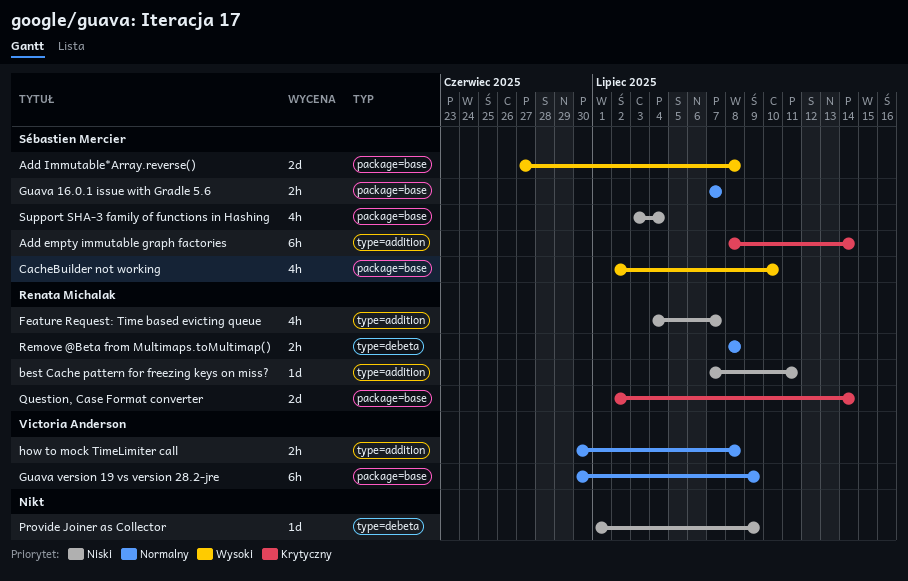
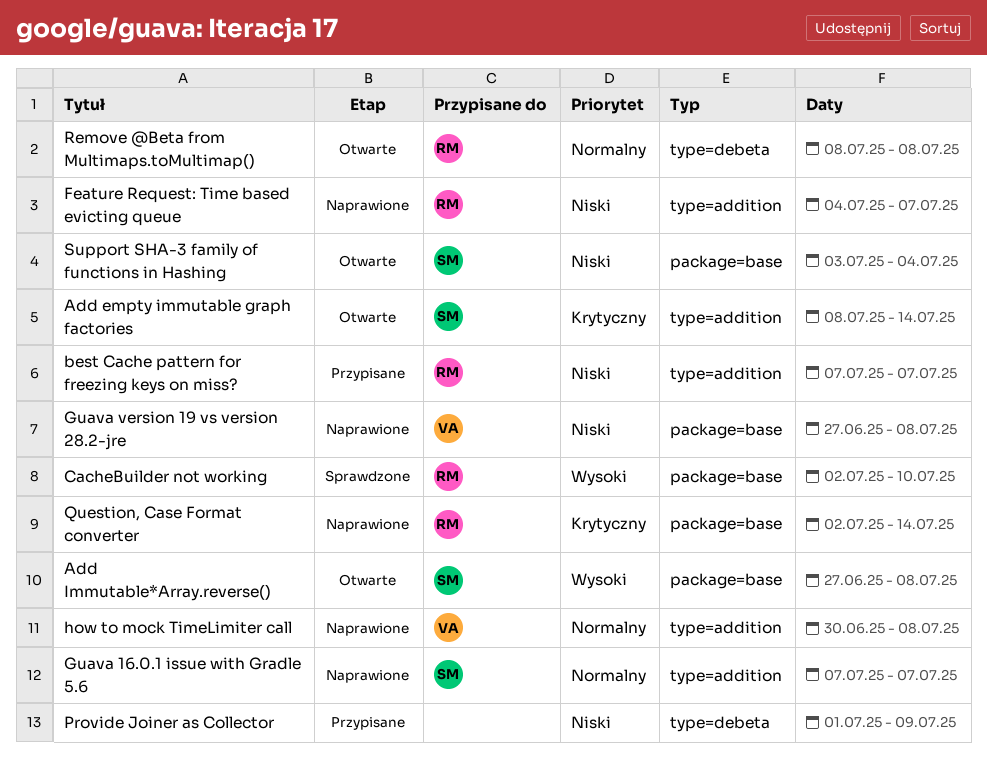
best Cache pattern for freezing keys on miss?, due: Jul 11 -> Jul 7
CacheBuilder not working, owner: Sébastien Mercier -> Renata Michalak
Guava 16.0.1 issue with Gradle 5.6, label: package=base -> type=addition
Guava version 19 vs version 28.2-jre, priority: Normalny -> Niski
Guava version 19 vs version 28.2-jre, start: Jun 30 -> Jun 27
Guava version 19 vs version 28.2-jre, due: Jul 9 -> Jul 8

